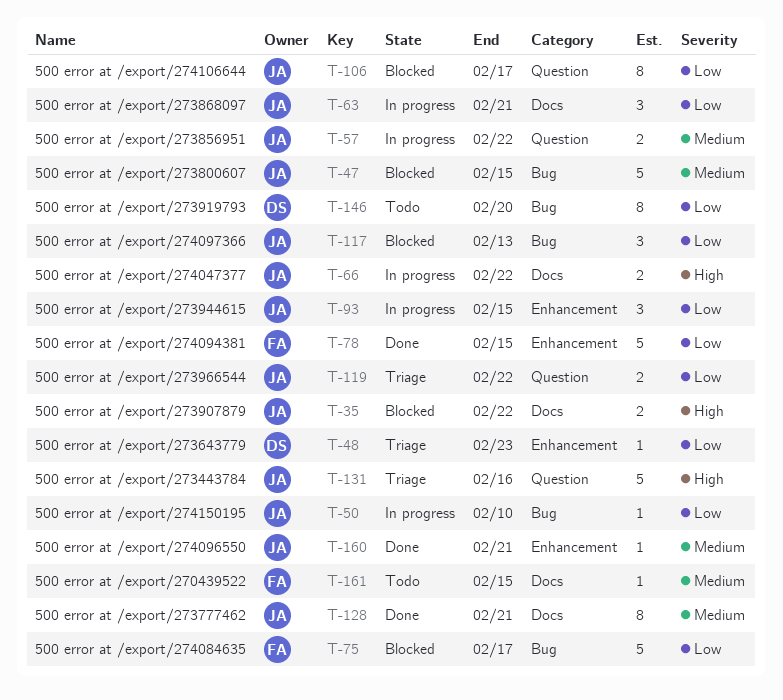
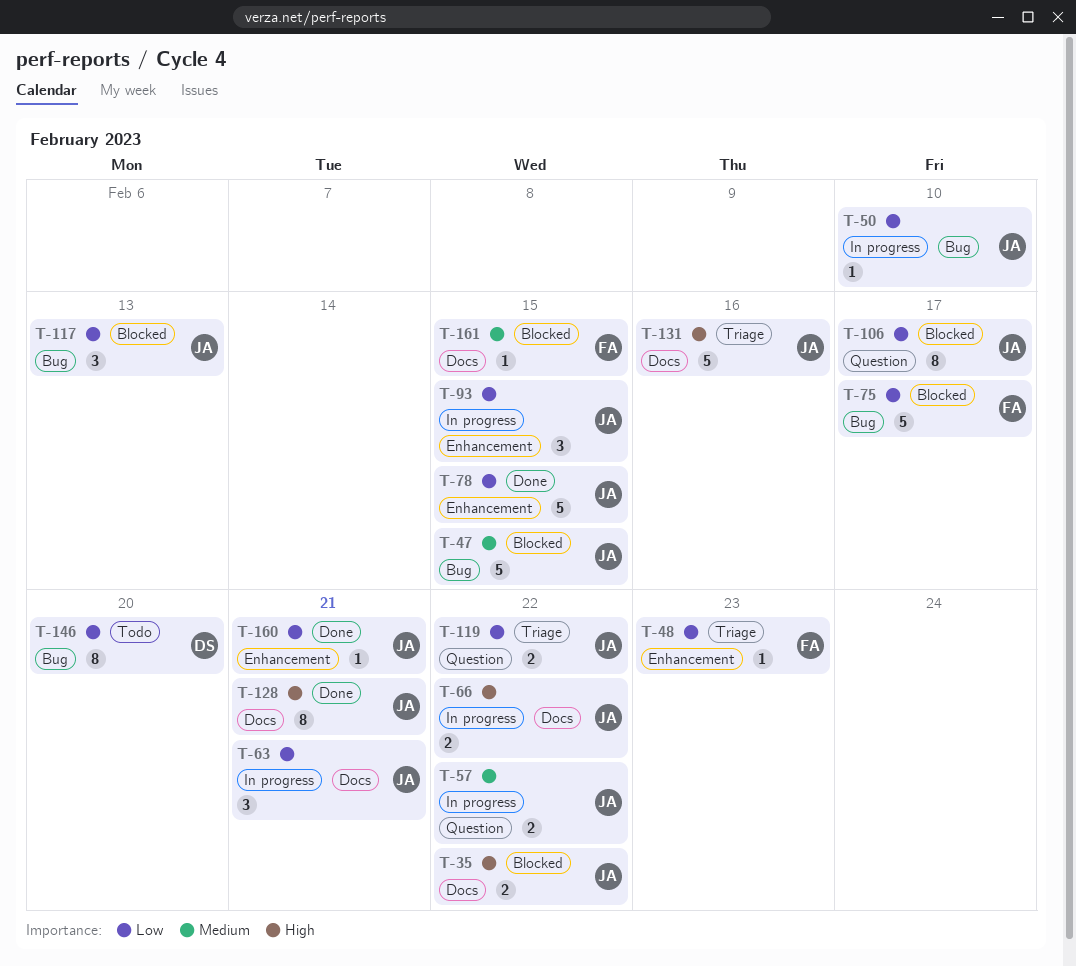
T-48, owner: DS -> FA
T-78, owner: FA -> JA
T-128, priority: Medium -> High
T-131, label: Question -> Docs
T-160, priority: Medium -> Low
T-161, status: Todo -> Blocked

